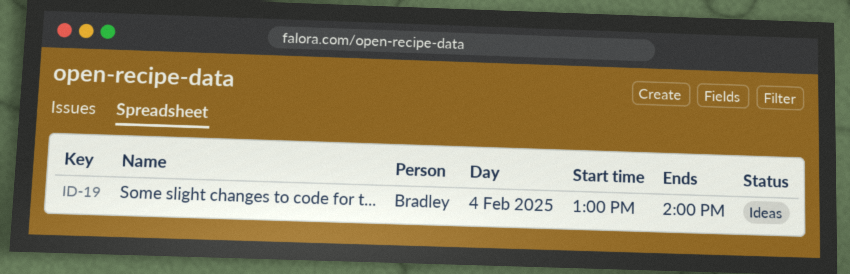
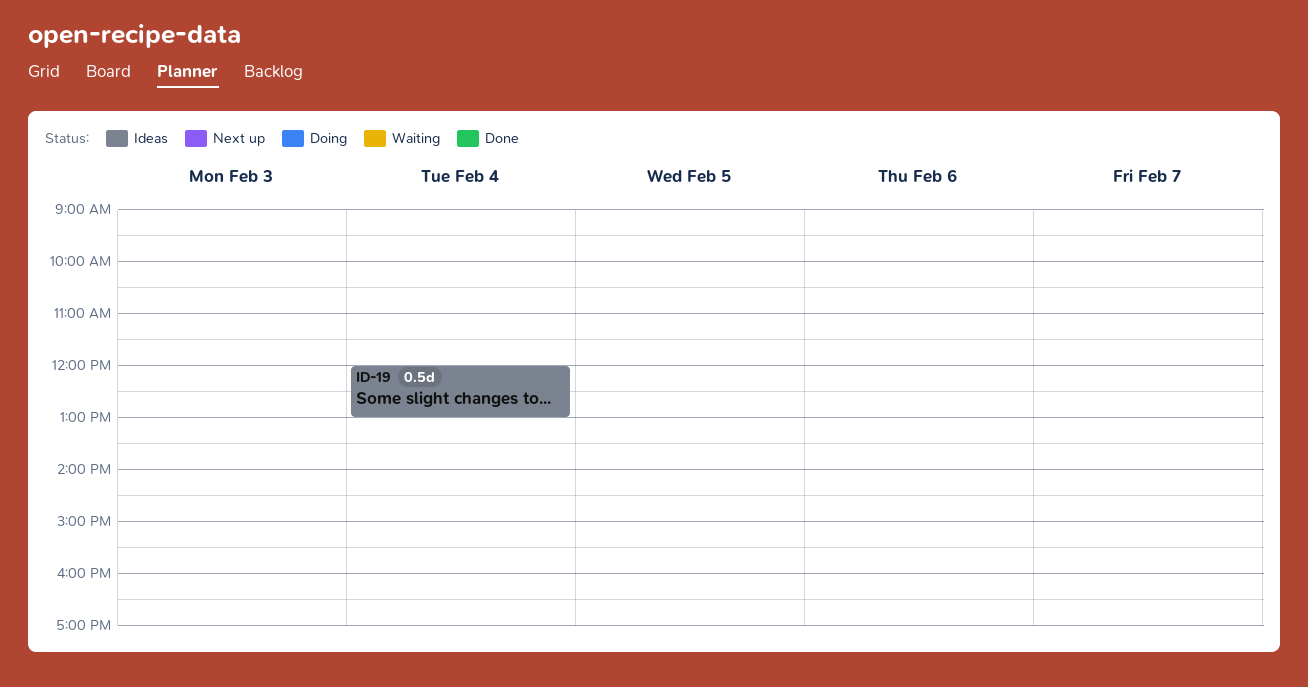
ID-19, begins: 13:00 -> 12:00
ID-19, ends: 14:00 -> 13:00

